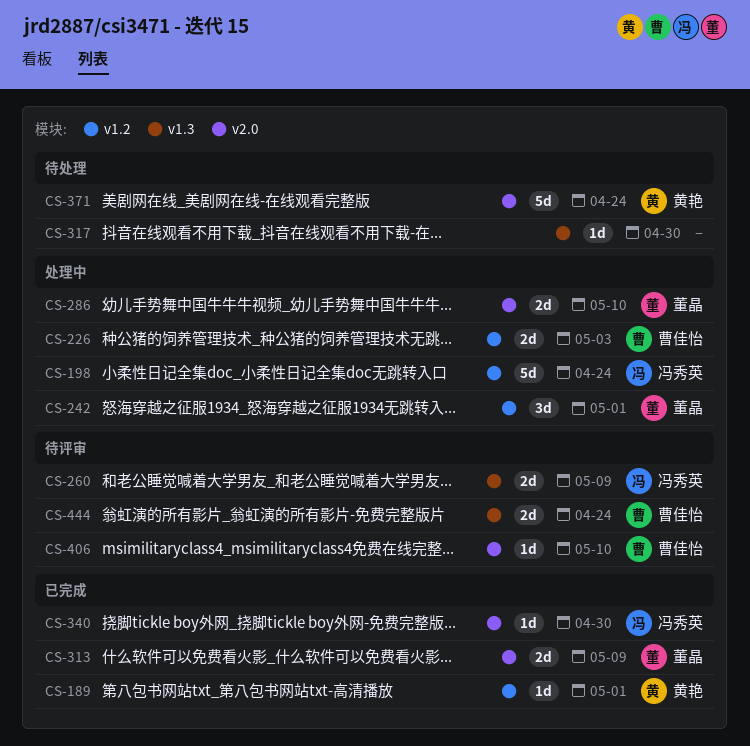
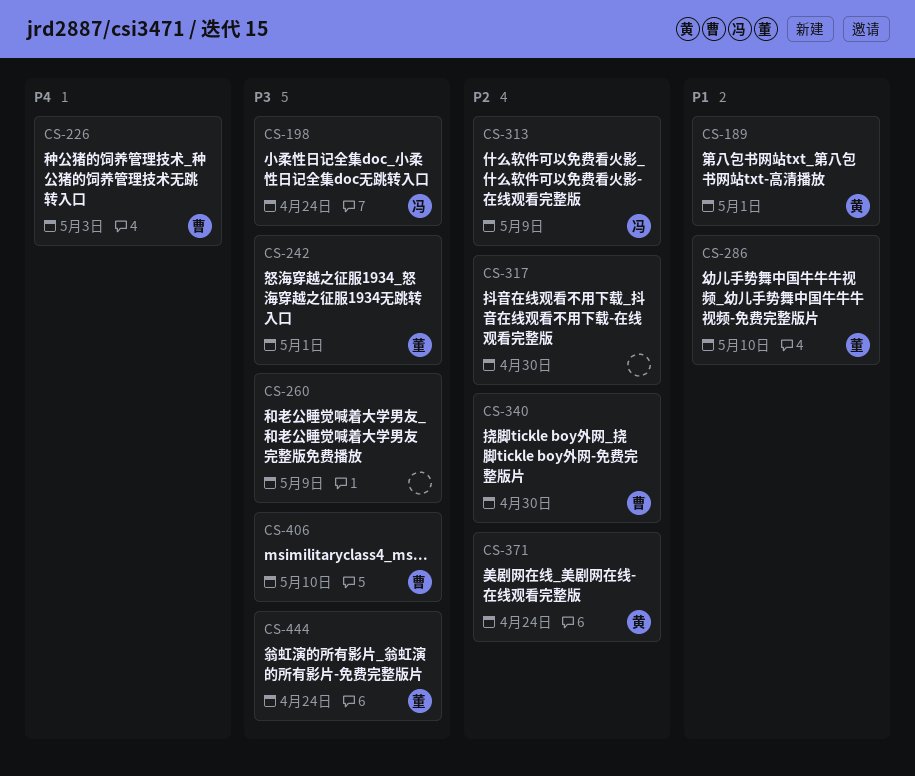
CS-260, owner: 冯秀英 -> none
CS-313, owner: 董晶 -> 冯秀英
CS-340, owner: 冯秀英 -> 曹佳怡
CS-444, owner: 曹佳怡 -> 董晶

